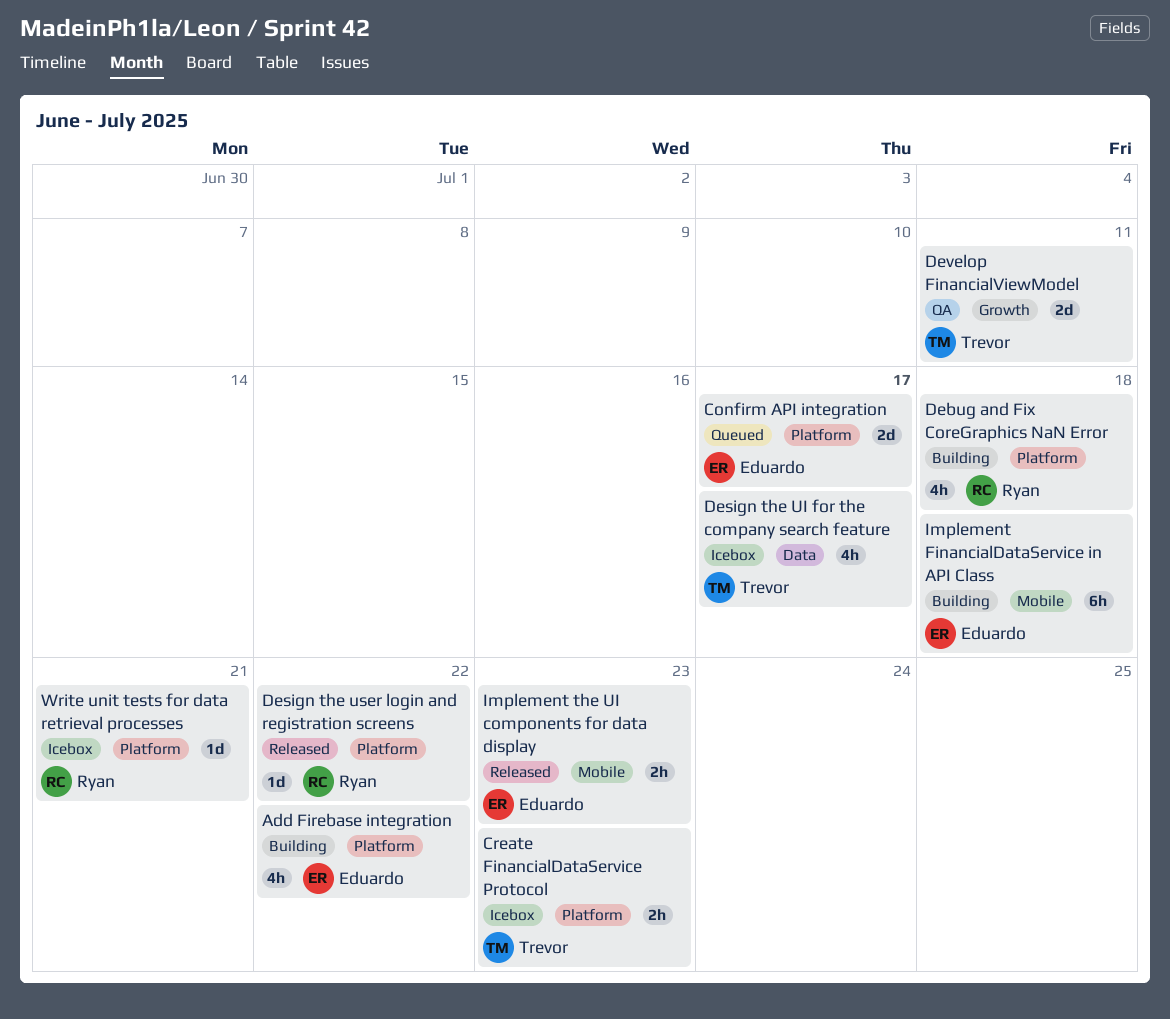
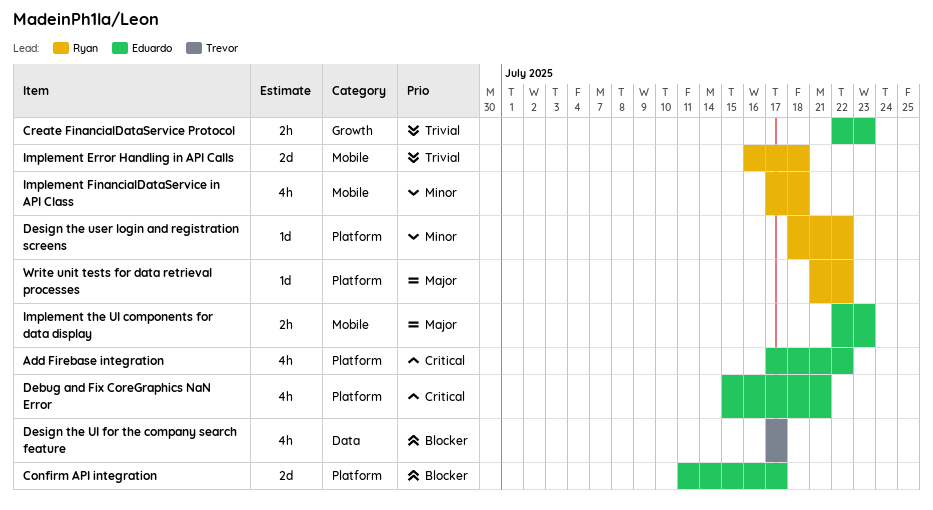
Create FinancialDataService Protocol, owner: Trevor -> Eduardo
Create FinancialDataService Protocol, label: Platform -> Growth
Debug and Fix CoreGraphics NaN Error, owner: Ryan -> Eduardo
Debug and Fix CoreGraphics NaN Error, due: Jul 18 -> Jul 21
Develop FinancialViewModel: present -> none
Implement Error Handling in API Calls: none -> present
Implement FinancialDataService in API Class, owner: Eduardo -> Ryan
Implement FinancialDataService in API Class, estimate: 6h -> 4h
Write unit tests for data retrieval processes, due: Jul 21 -> Jul 22

